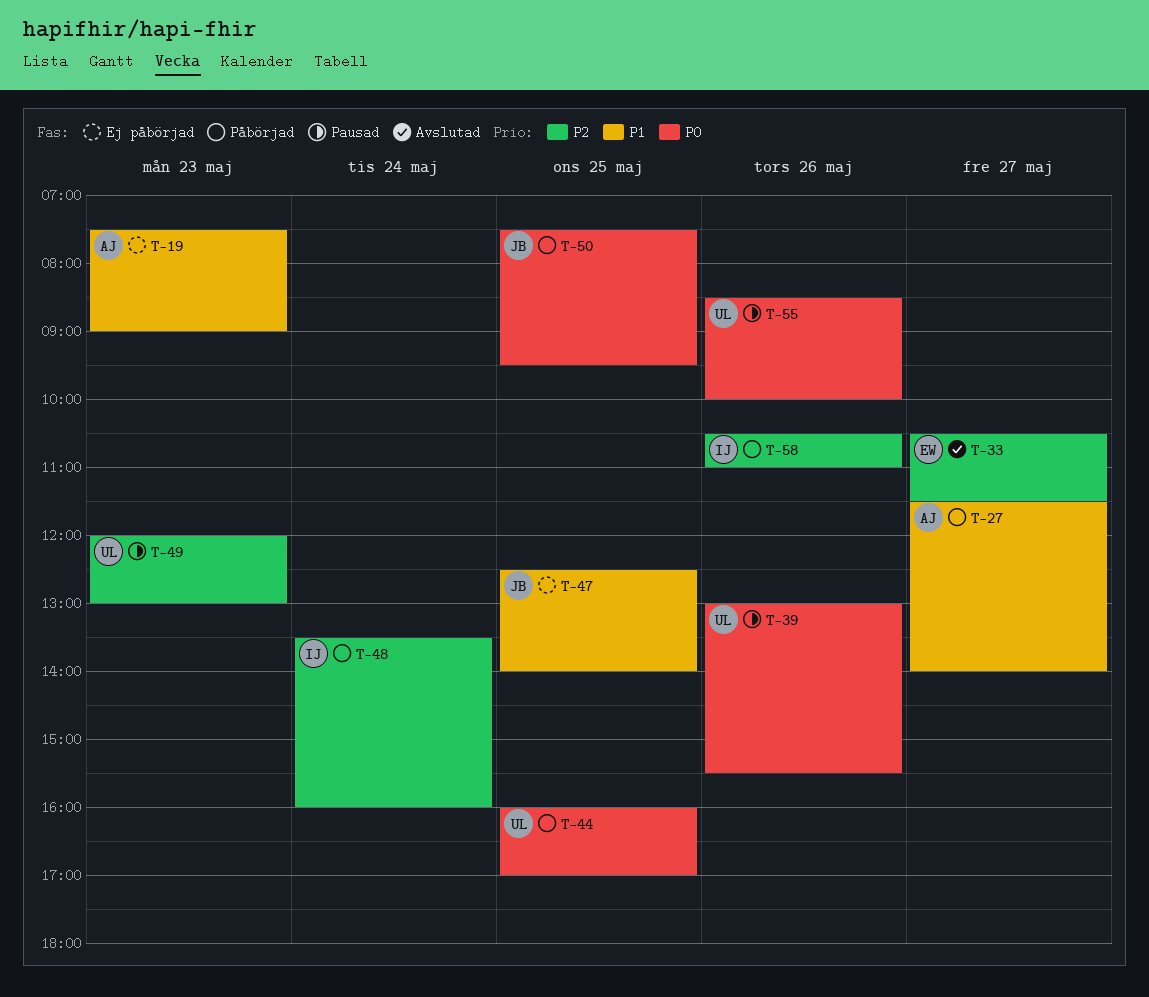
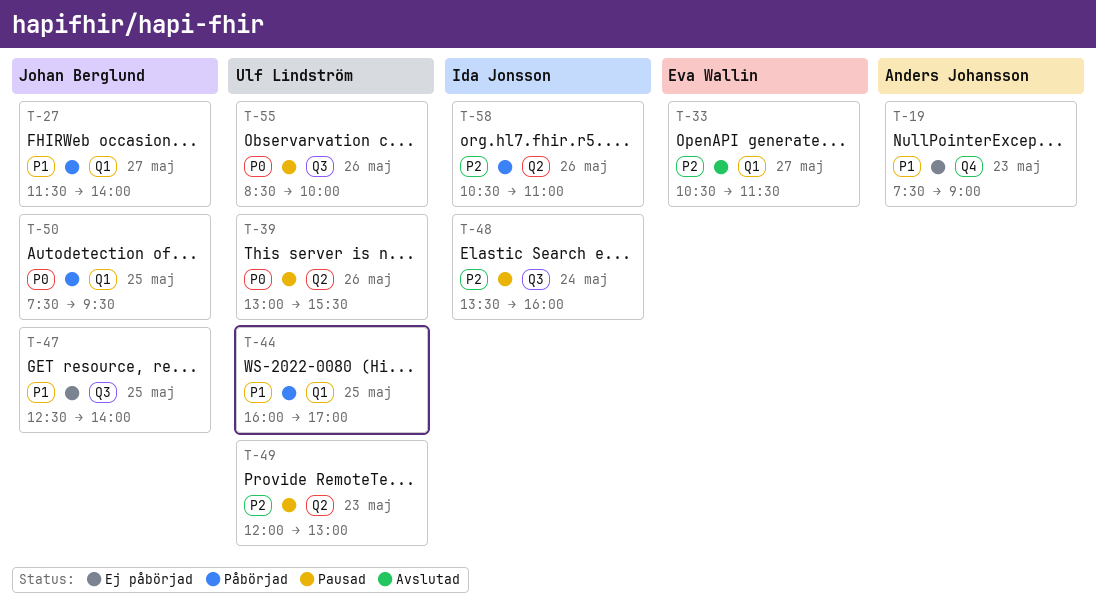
T-27, owner: Anders Johansson -> Johan Berglund
T-44, priority: P0 -> P1
T-48, status: Påbörjad -> Pausad

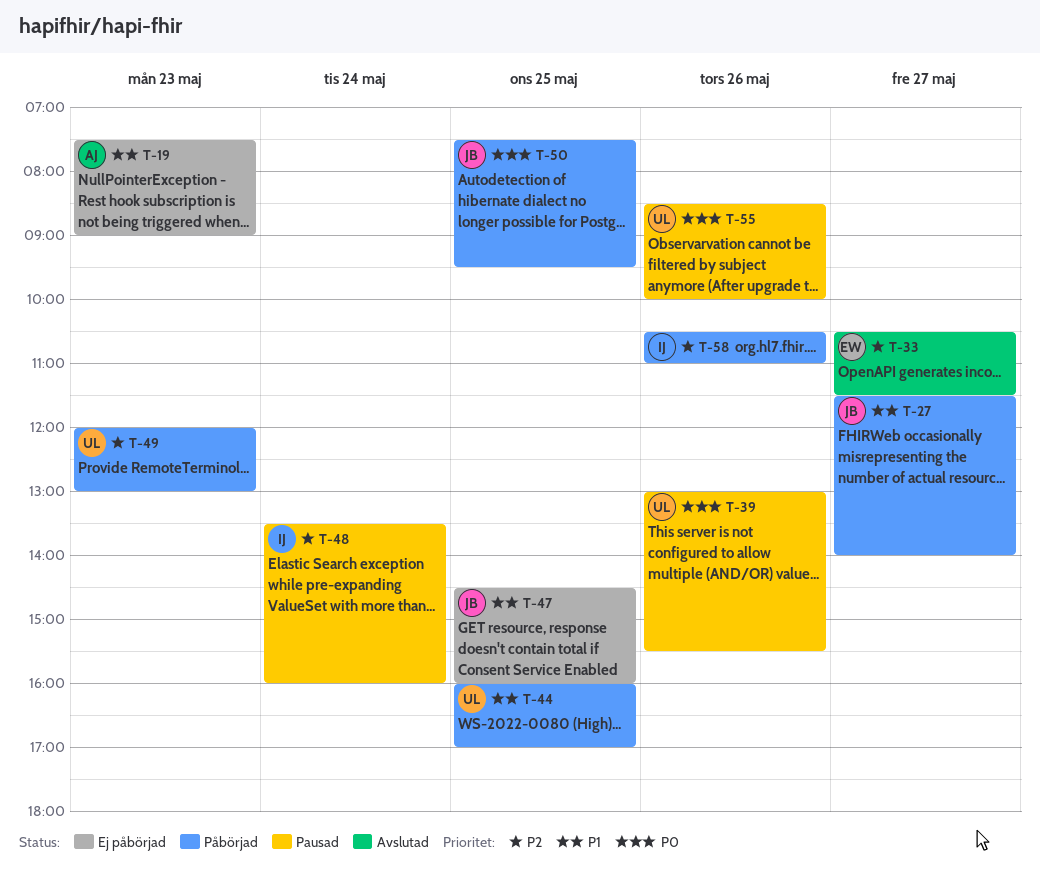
T-47, begins: 12:30 -> 14:30
T-47, ends: 14:00 -> 16:00
T-49, status: Pausad -> Påbörjad

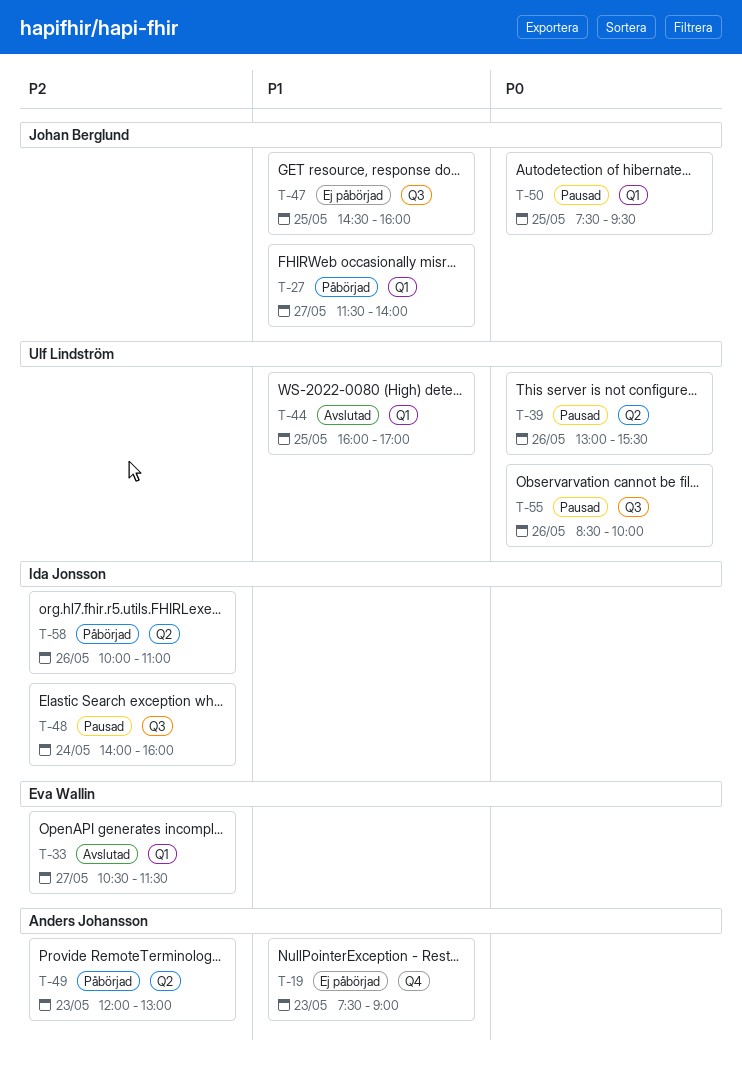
T-44, status: Påbörjad -> Avslutad
T-48, begins: 13:30 -> 14:00
T-49, owner: Ulf Lindström -> Anders Johansson
T-50, status: Påbörjad -> Pausad
T-58, begins: 10:30 -> 10:00

